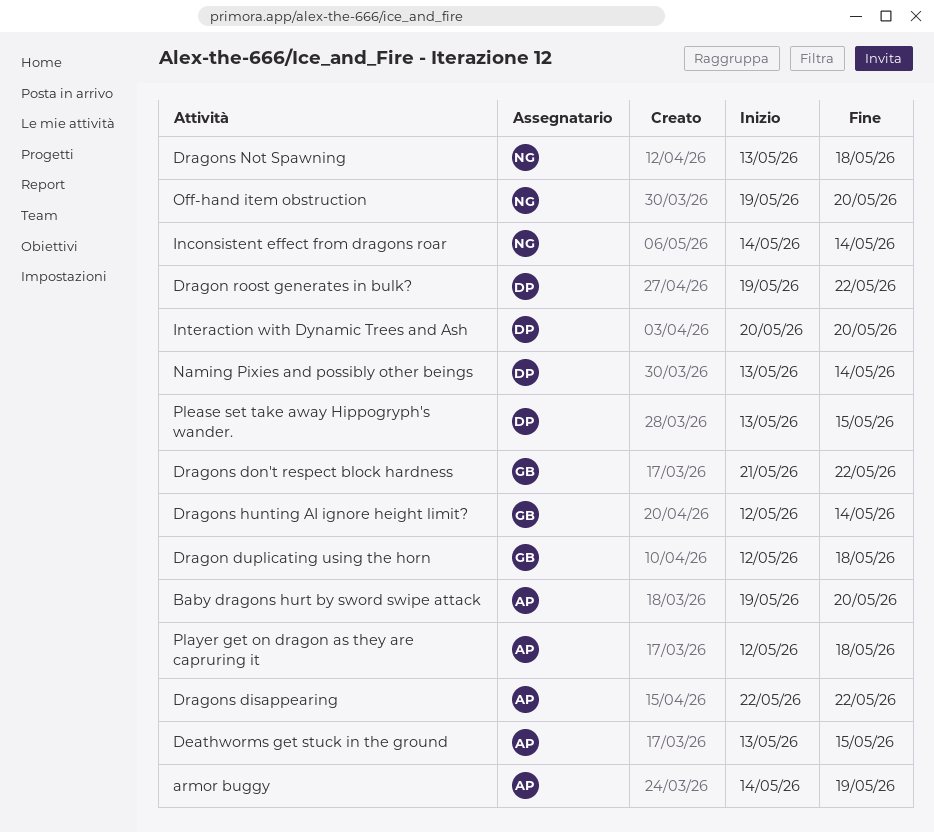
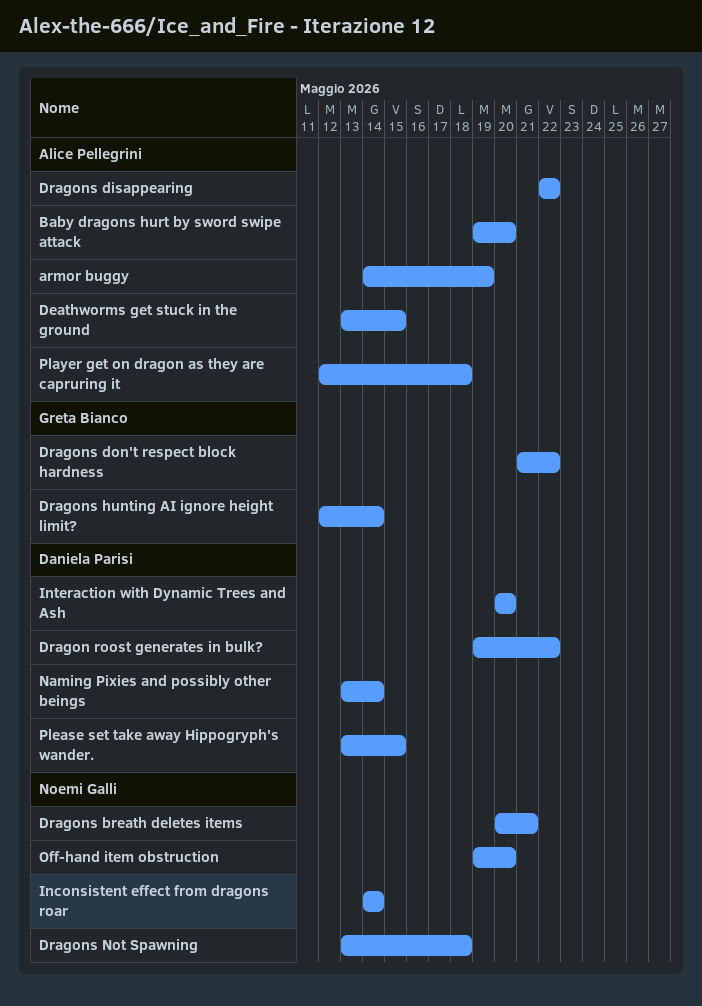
Dragon duplicating using the horn: present -> none
Dragons breath deletes items: none -> present

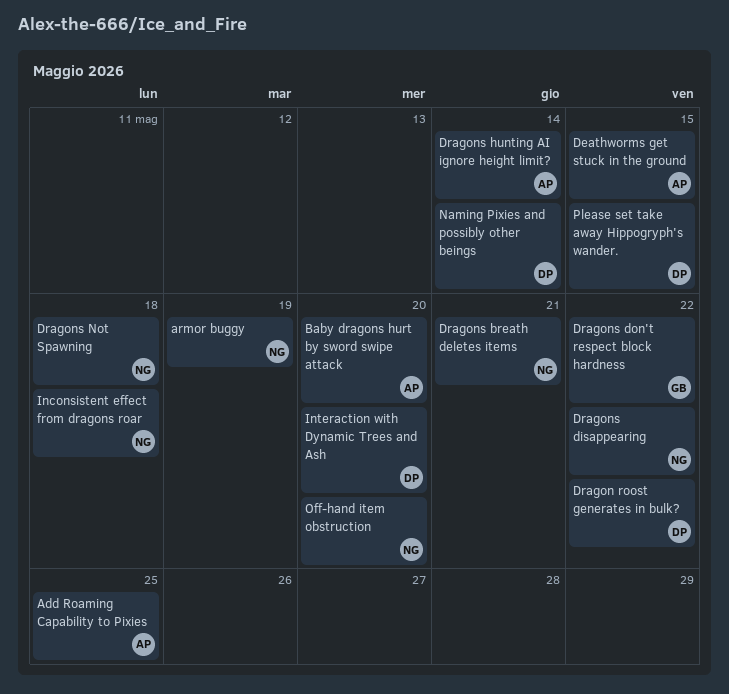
Add Roaming Capability to Pixies: none -> present
armor buggy, owner: Alice Pellegrini -> Noemi Galli
Dragons disappearing, owner: Alice Pellegrini -> Noemi Galli
Dragons hunting AI ignore height limit?, owner: Greta Bianco -> Alice Pellegrini
Inconsistent effect from dragons roar, due: May 14 -> May 18
Player get on dragon as they are capruring it: present -> none

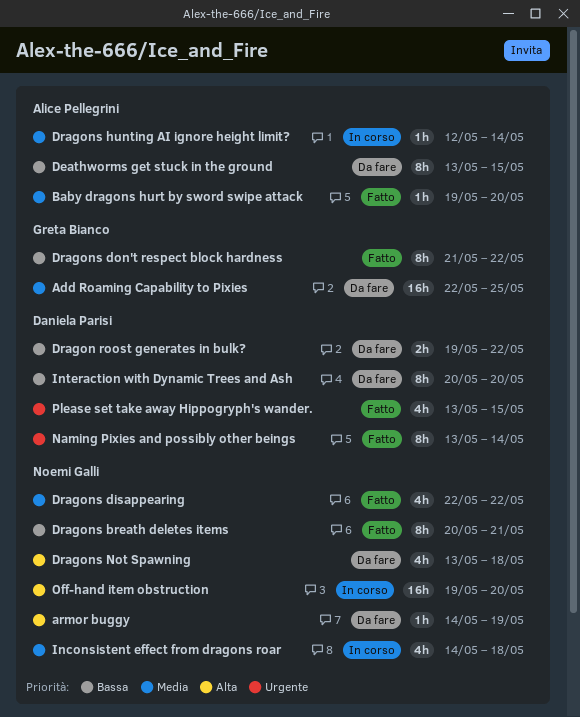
Add Roaming Capability to Pixies, owner: Alice Pellegrini -> Greta Bianco

